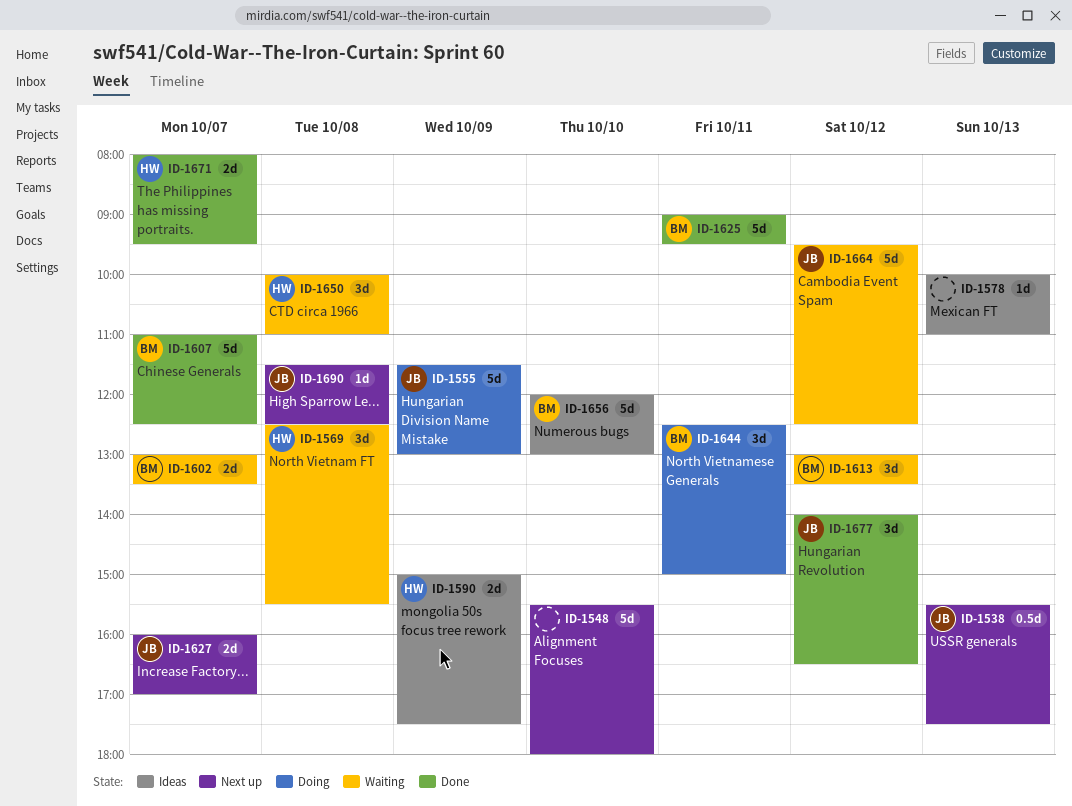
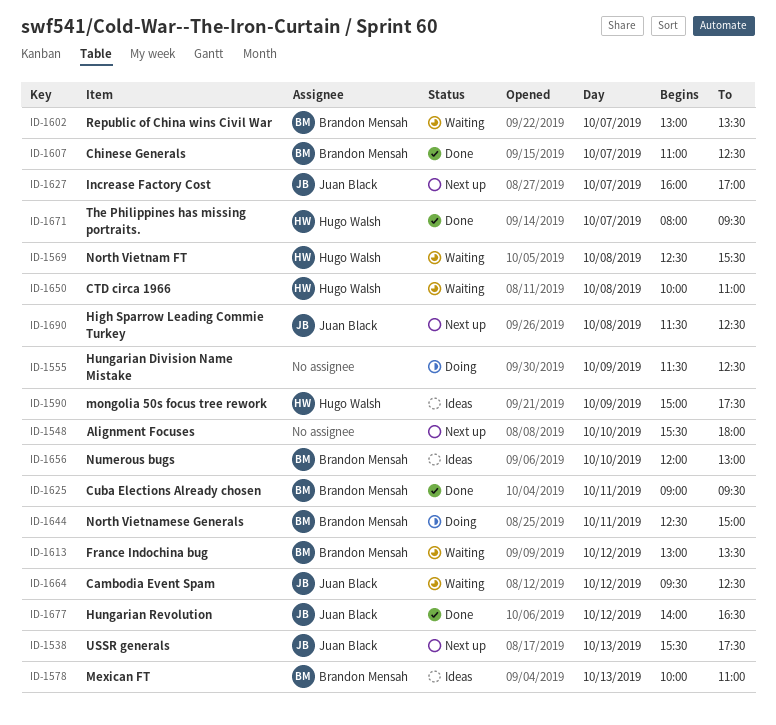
ID-1555, owner: Juan Black -> none
ID-1555, ends: 13:00 -> 12:30
ID-1578, owner: none -> Brandon Mensah

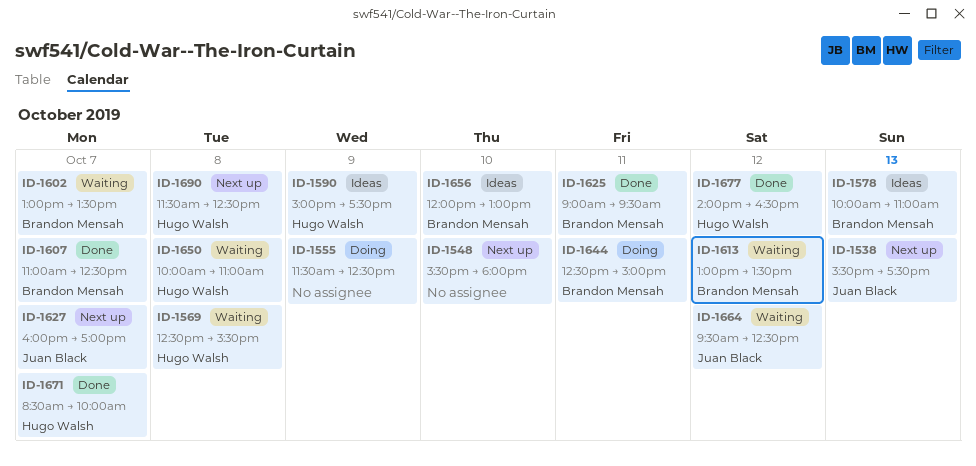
ID-1671, begins: 08:00 -> 08:30
ID-1671, ends: 09:30 -> 10:00
ID-1677, owner: Juan Black -> Hugo Walsh
ID-1690, owner: Juan Black -> Hugo Walsh

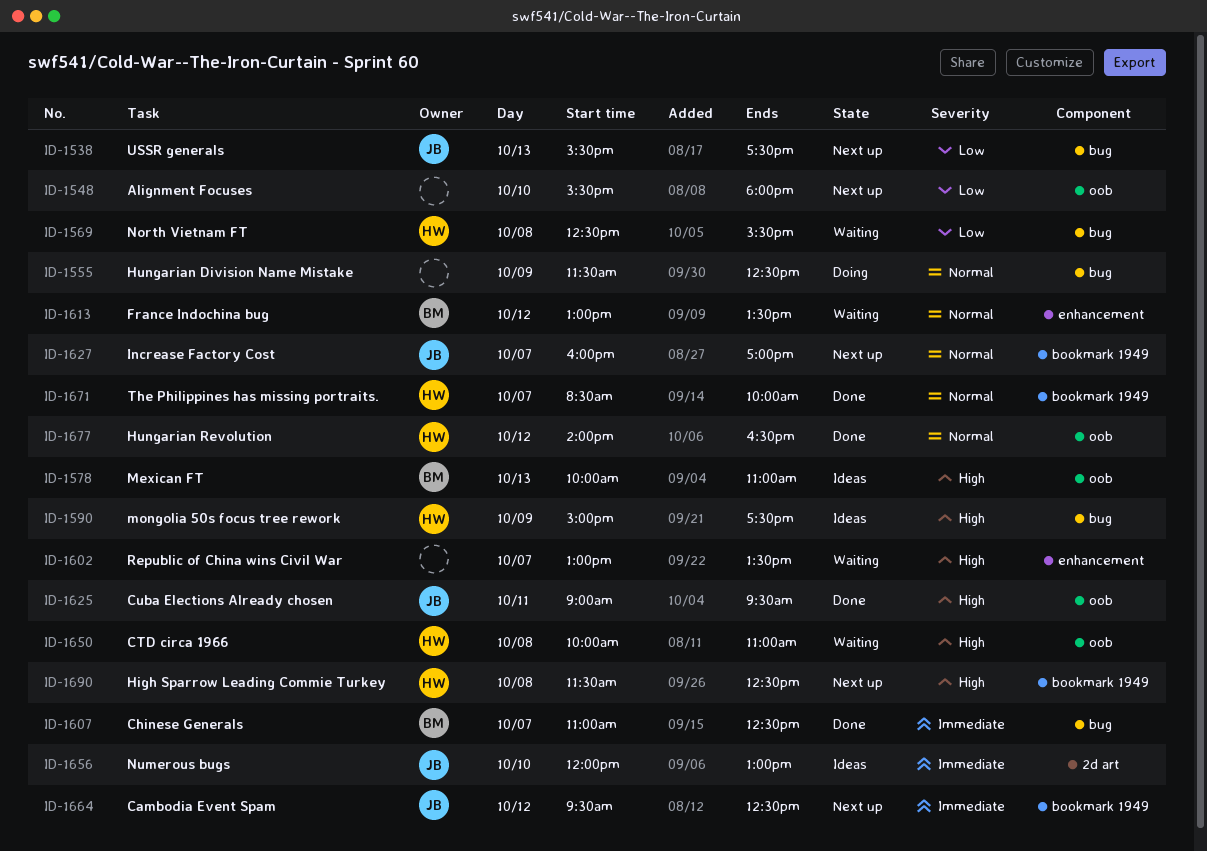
ID-1602, owner: Brandon Mensah -> none
ID-1625, owner: Brandon Mensah -> Juan Black
ID-1644: present -> none
ID-1656, owner: Brandon Mensah -> Juan Black
ID-1664, status: Waiting -> Next up

